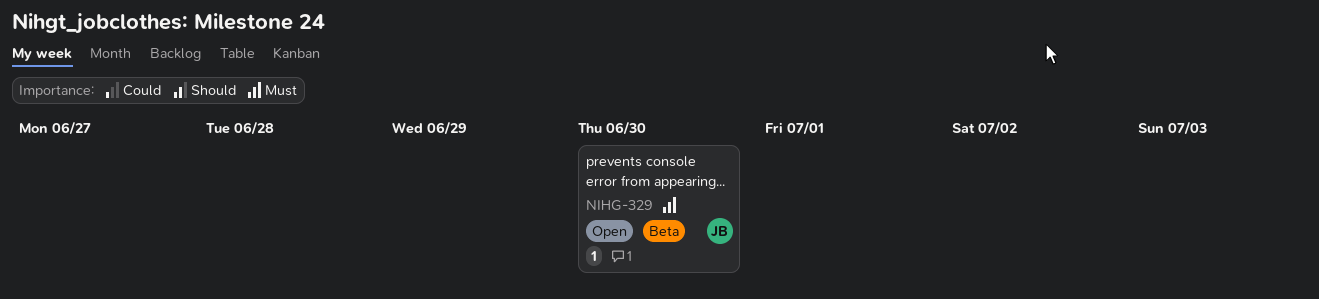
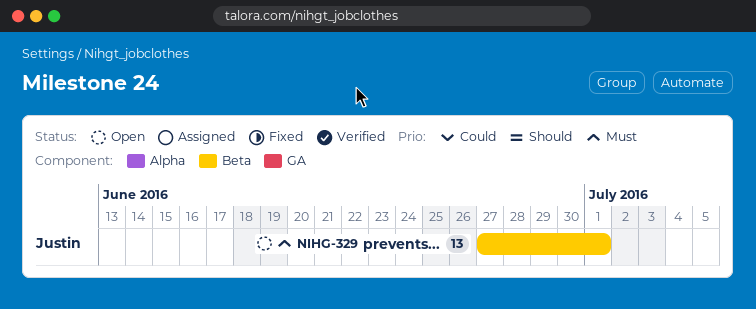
NIHG-329, estimate: 1 -> 13
NIHG-329, due: Jun 30 -> Jul 1

